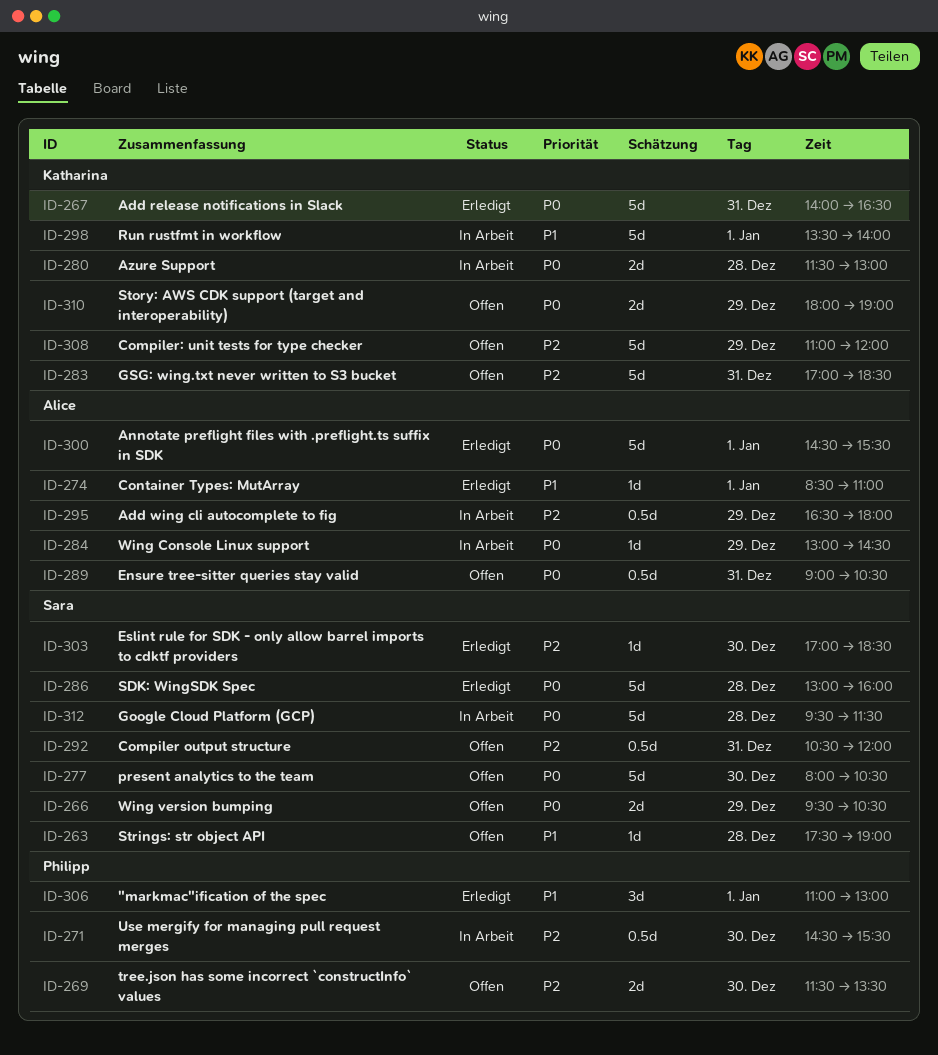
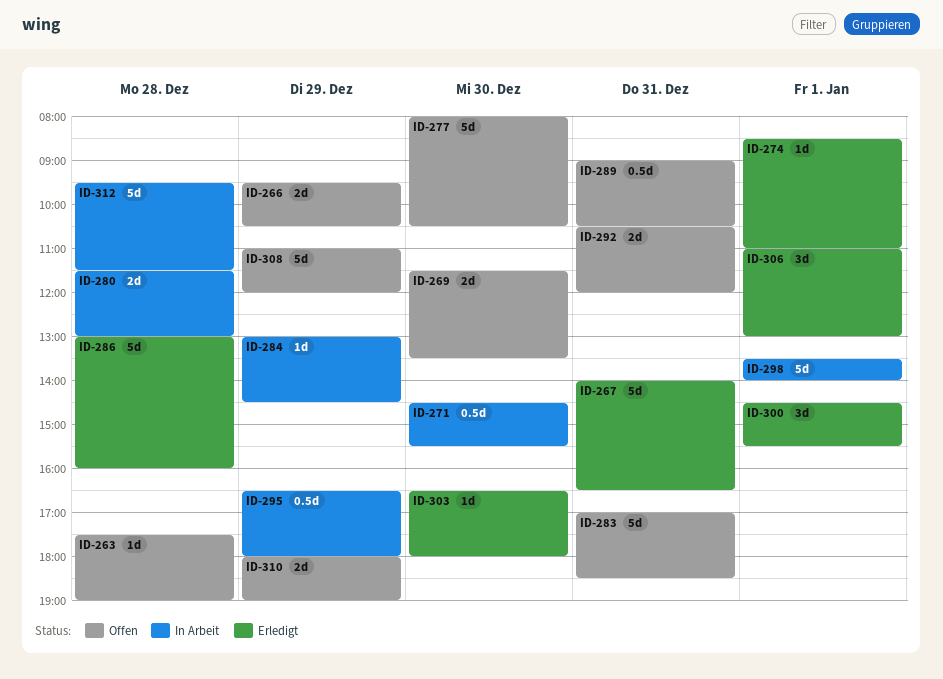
ID-292, estimate: 0.5d -> 2d
ID-300, estimate: 5d -> 3d
ID-303, begins: 17:00 -> 16:30
ID-303, ends: 18:30 -> 18:00

